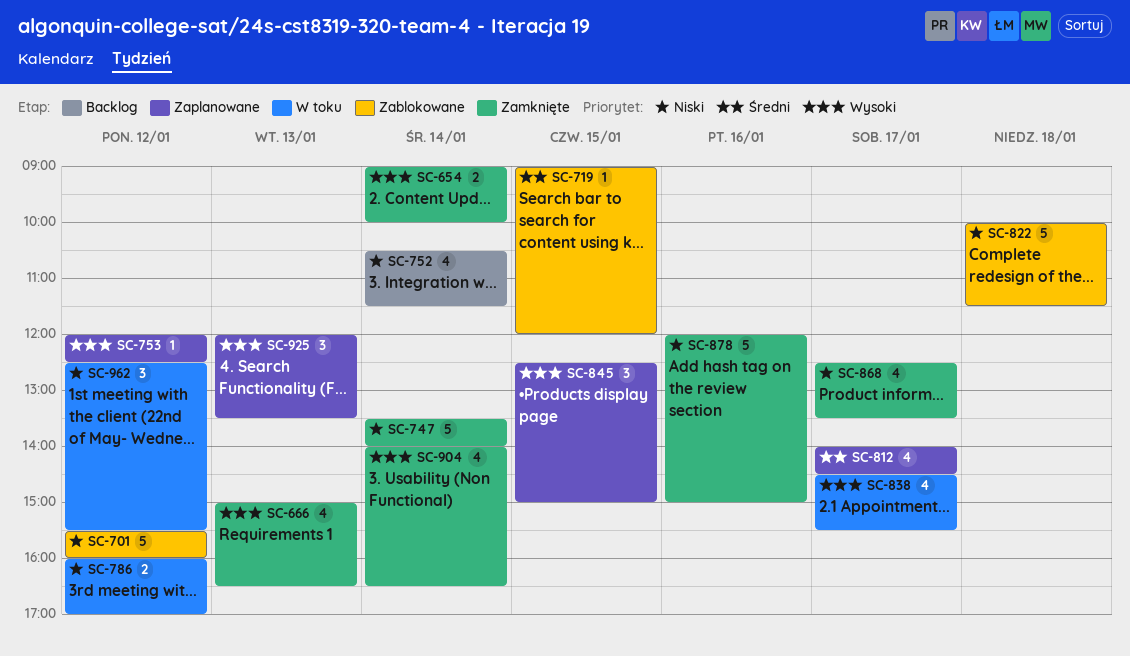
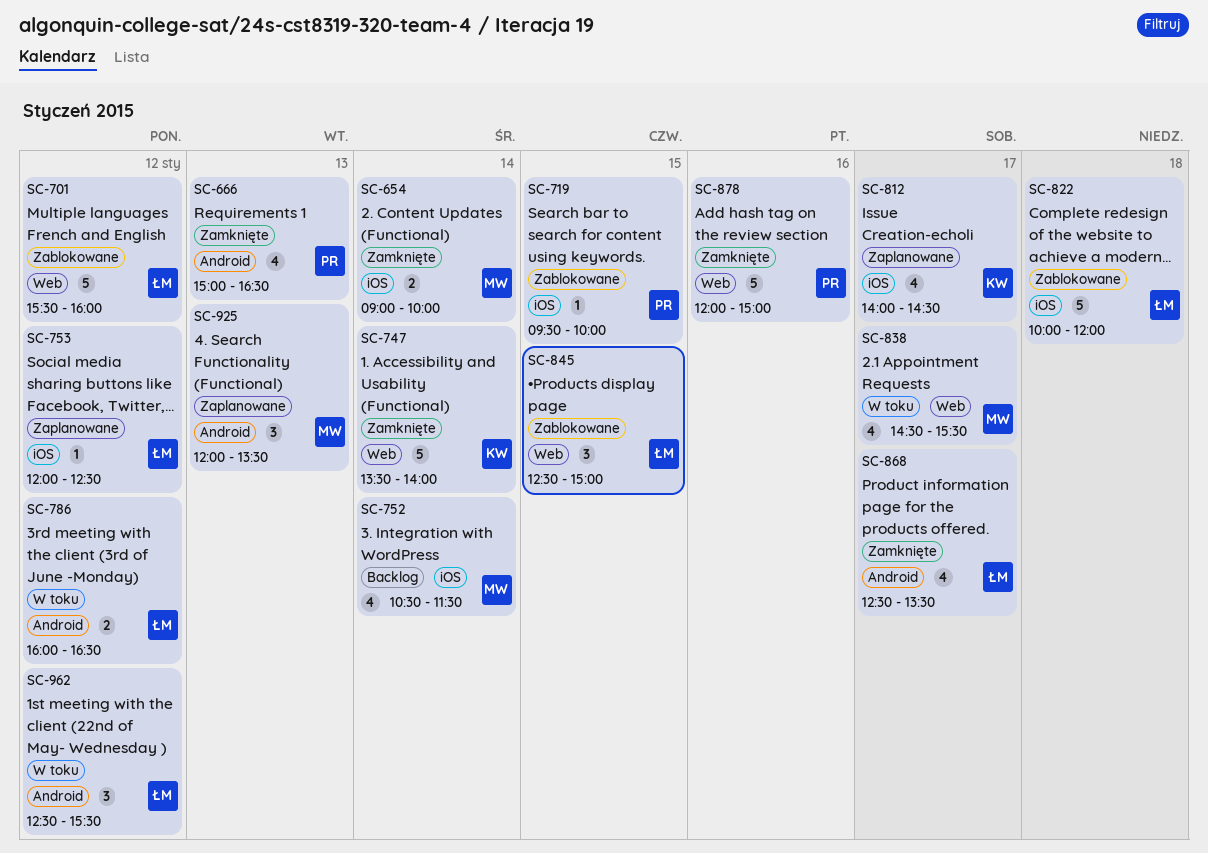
SC-719, begins: 09:00 -> 09:30
SC-719, ends: 12:00 -> 10:00
SC-786, ends: 17:00 -> 16:30
SC-822, ends: 11:30 -> 12:00
SC-845, status: Zaplanowane -> Zablokowane
SC-904: present -> none

